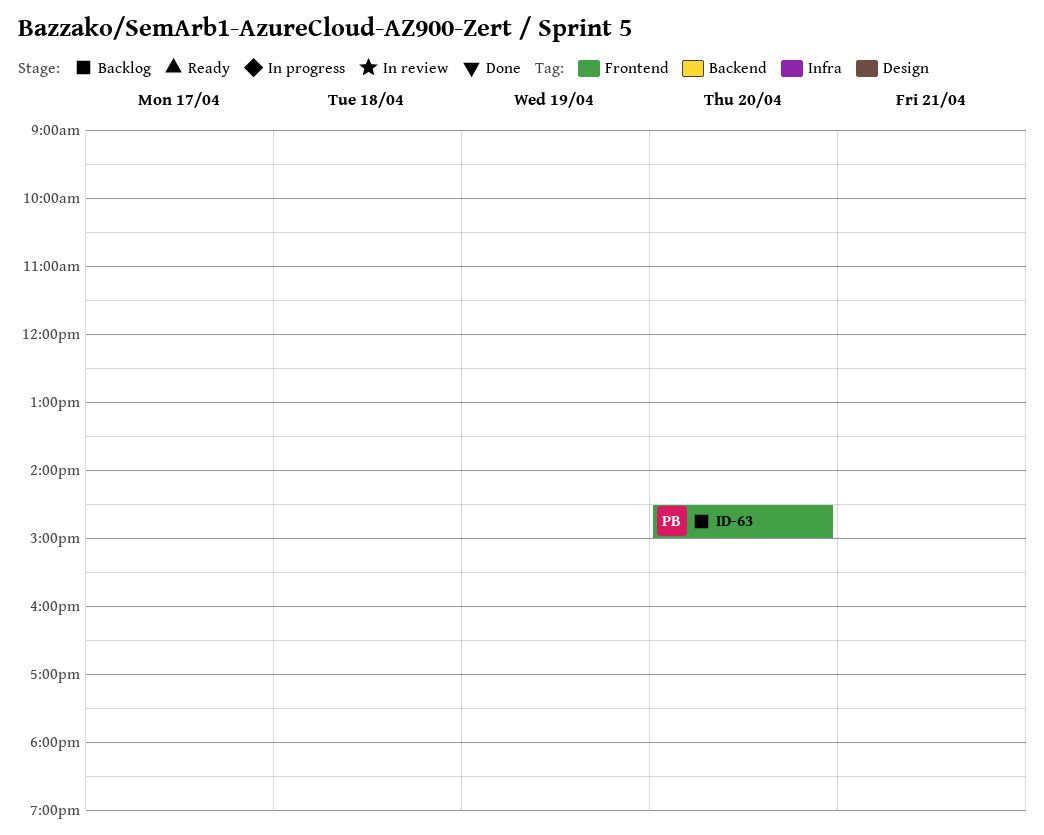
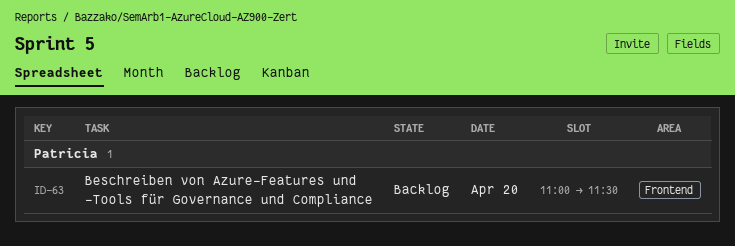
ID-63, begins: 14:30 -> 11:00
ID-63, ends: 15:00 -> 11:30

